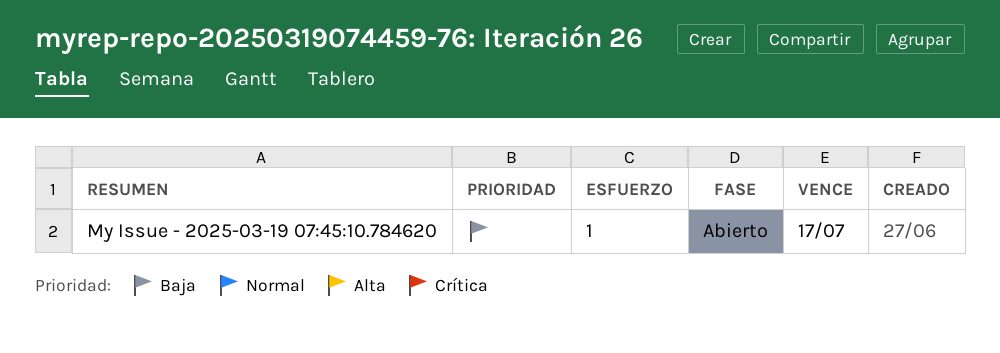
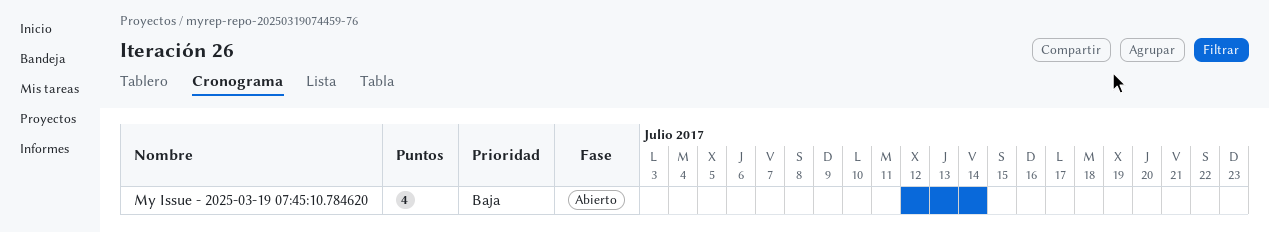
My Issue - 2025-03-19 07:45:10.784620, estimate: 1 -> 4
My Issue - 2025-03-19 07:45:10.784620, due: Jul 17 -> Jul 14

